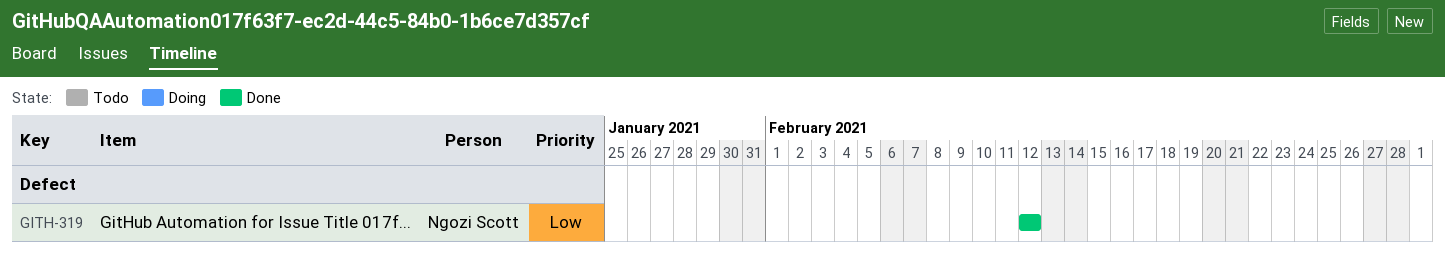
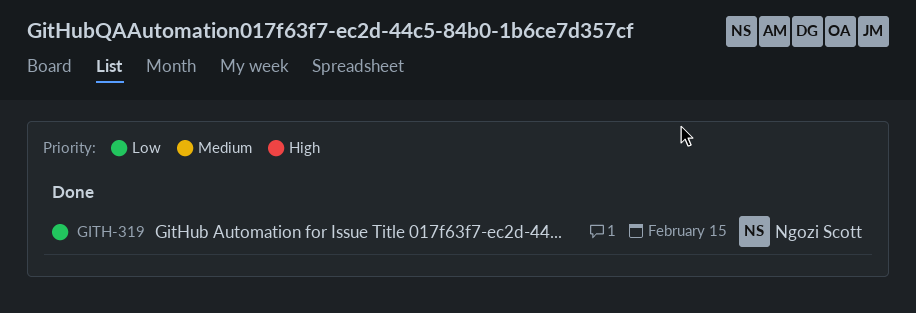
GITH-319, due: Feb 12 -> Feb 15

